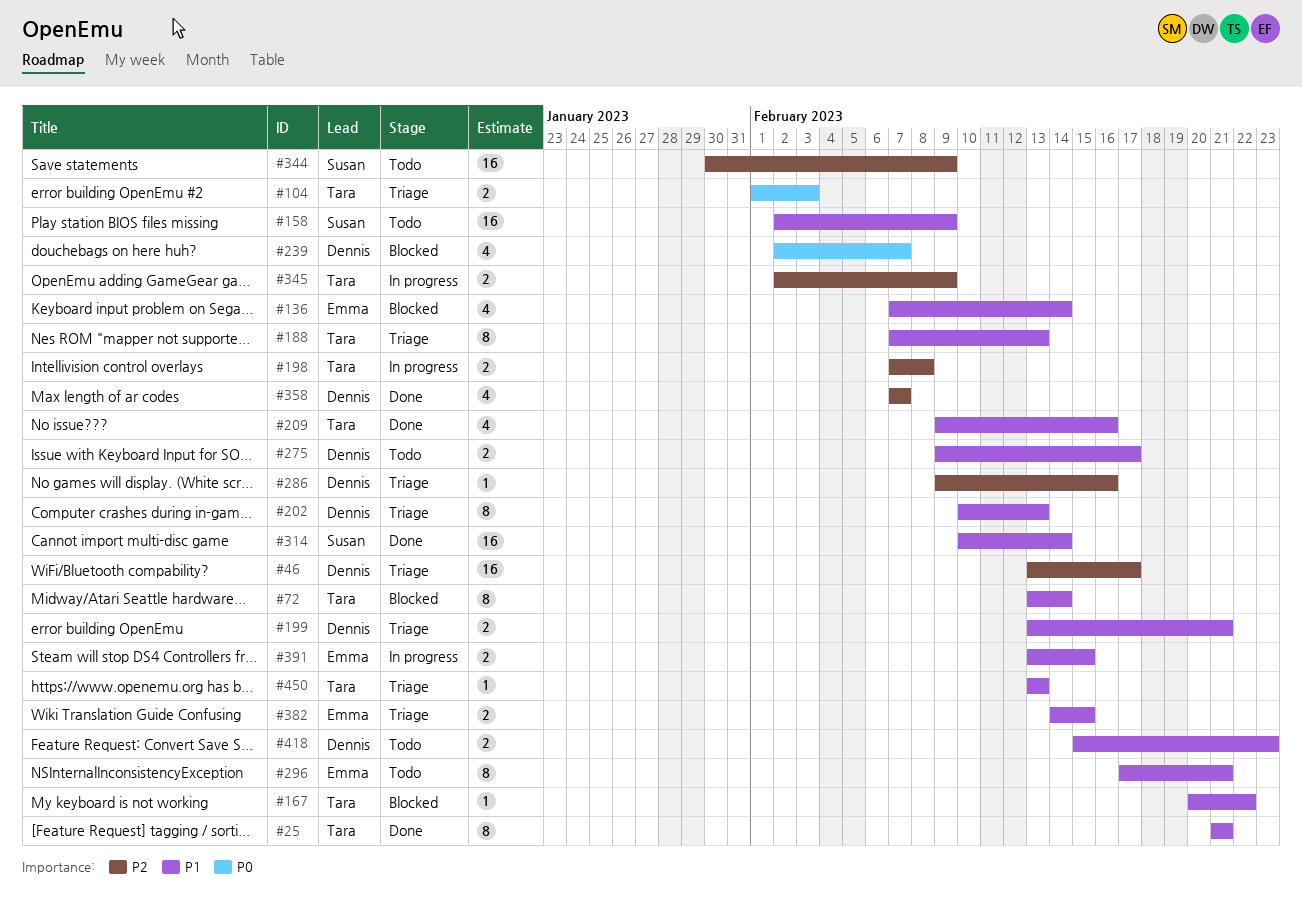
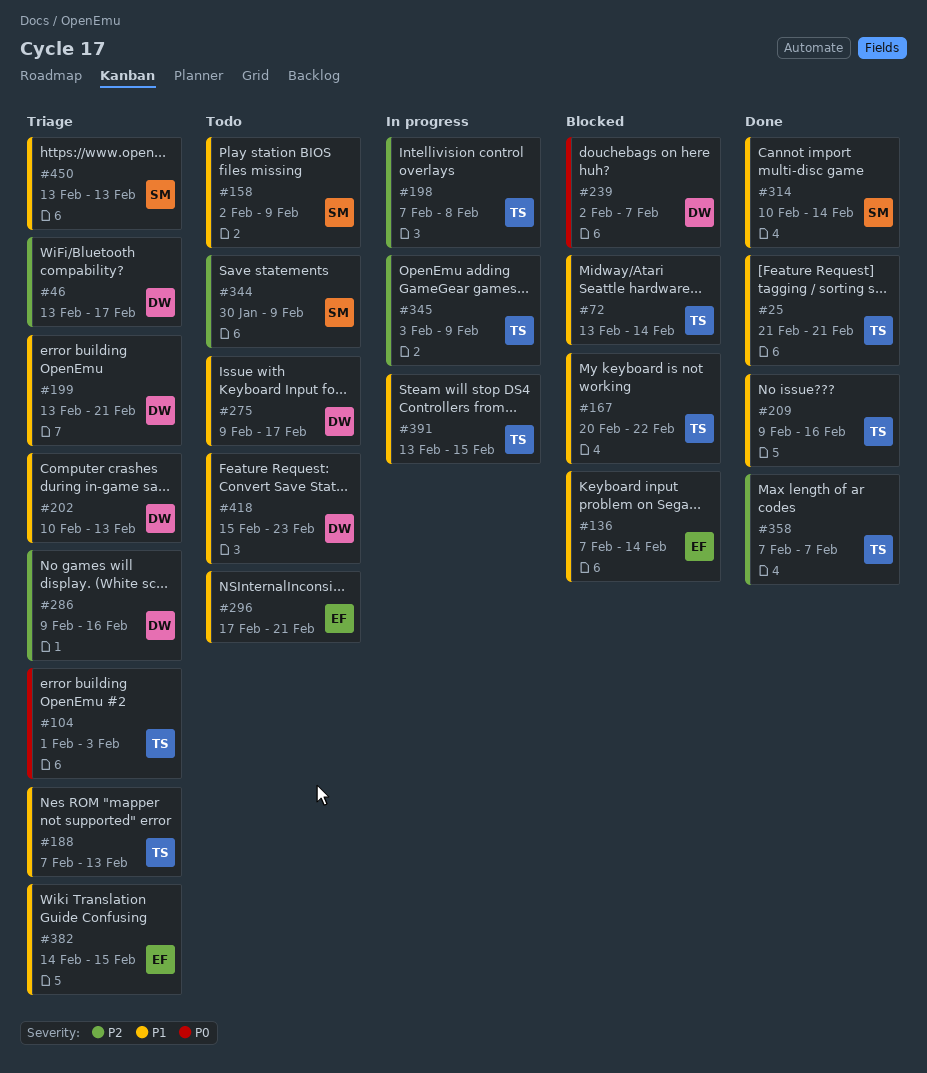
#345, start: Feb 2 -> Feb 3
#358, owner: Dennis -> Tara
#391, owner: Emma -> Tara
#450, owner: Tara -> Susan

